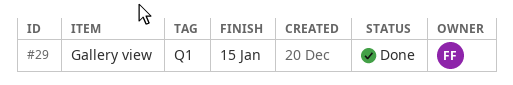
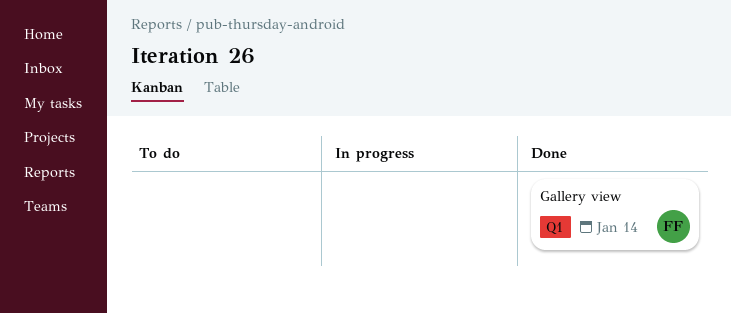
Gallery view, due: Jan 15 -> Jan 14

